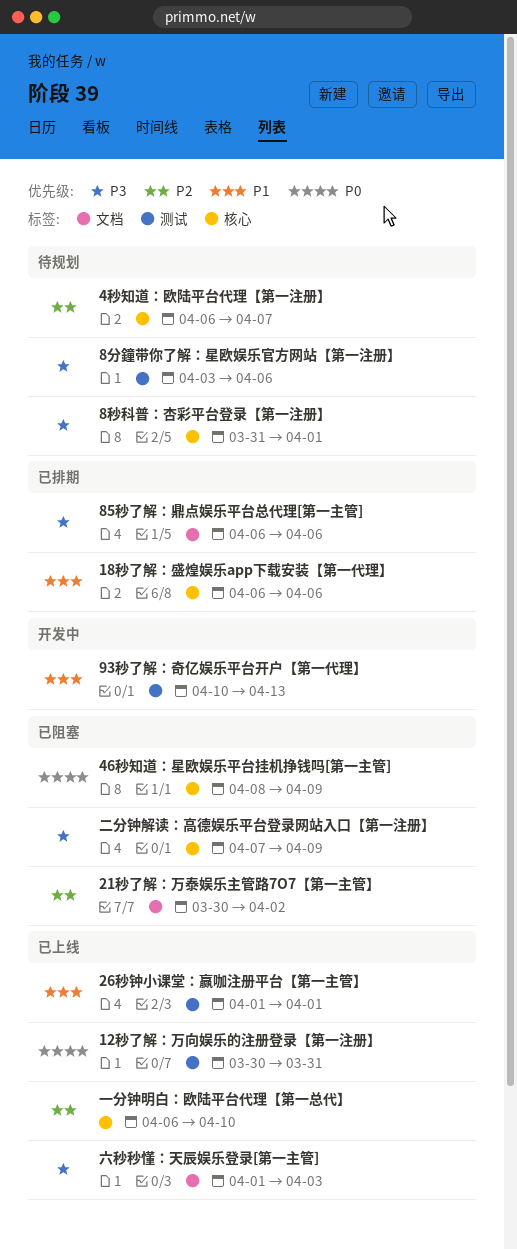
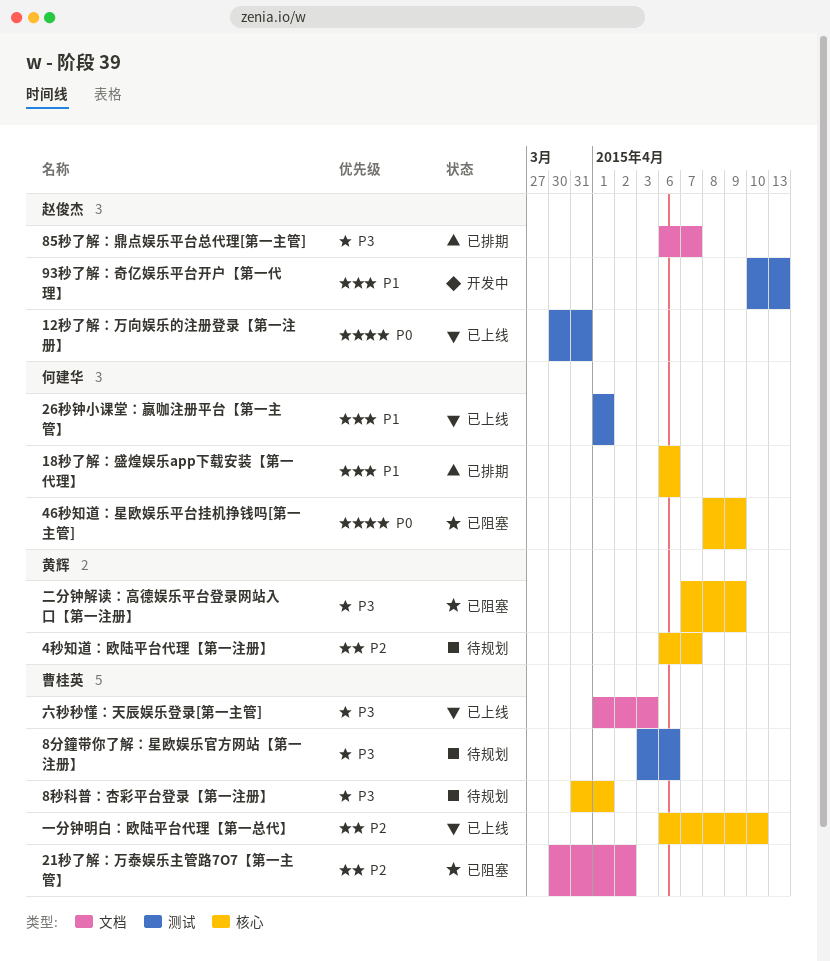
85秒了解：鼎点娱乐平台总代理[第一主管], due: Apr 6 -> Apr 7

